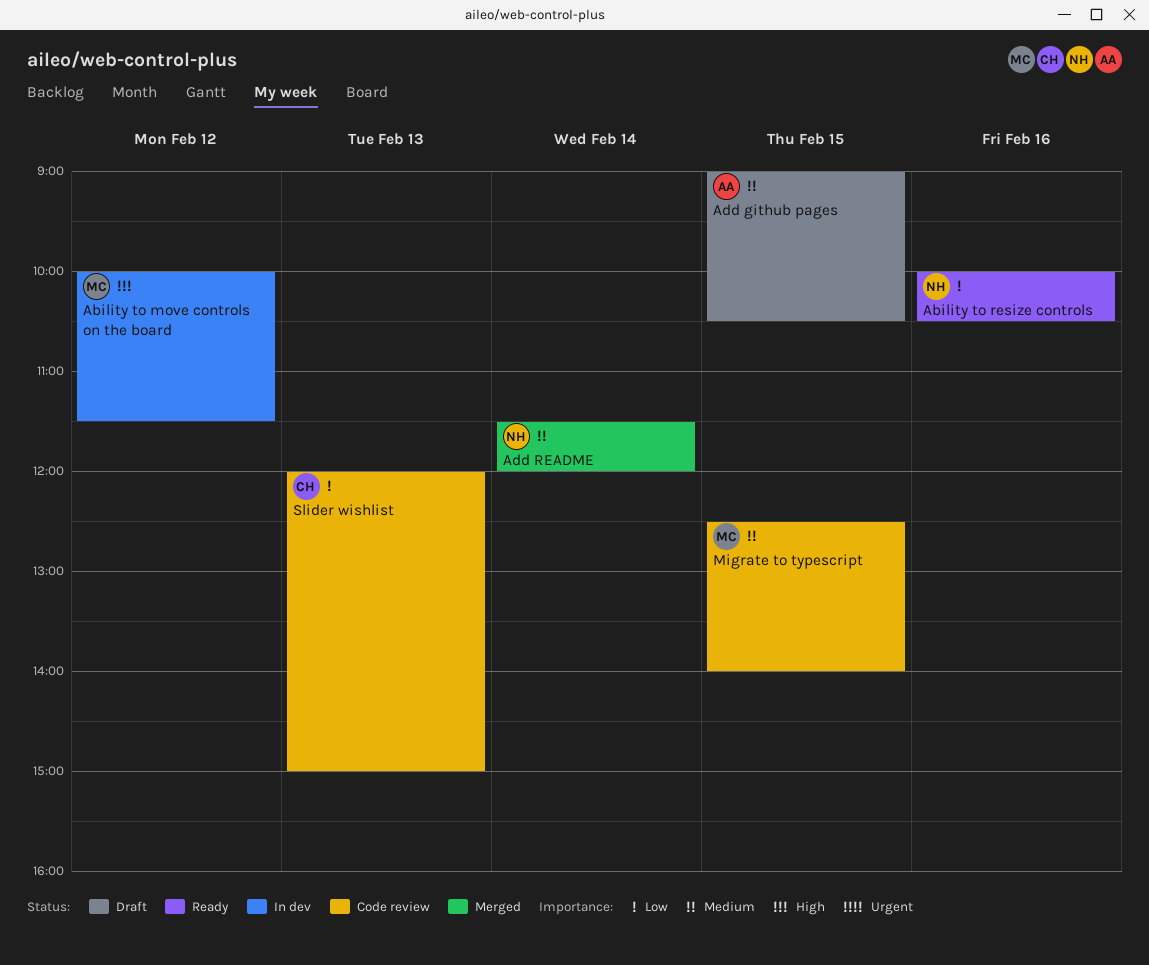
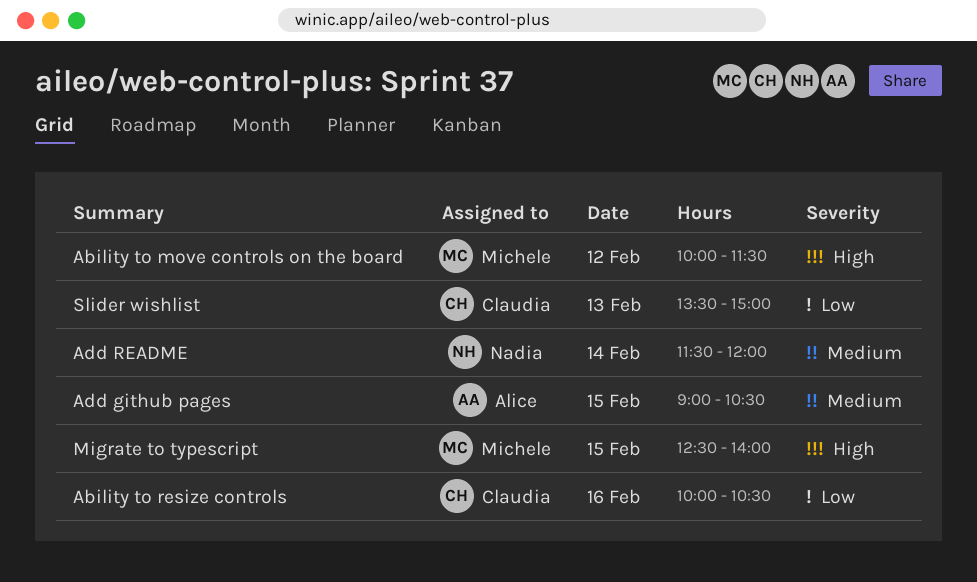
Ability to resize controls, owner: Nadia -> Claudia
Migrate to typescript, priority: Medium -> High
Slider wishlist, begins: 12:00 -> 13:30

